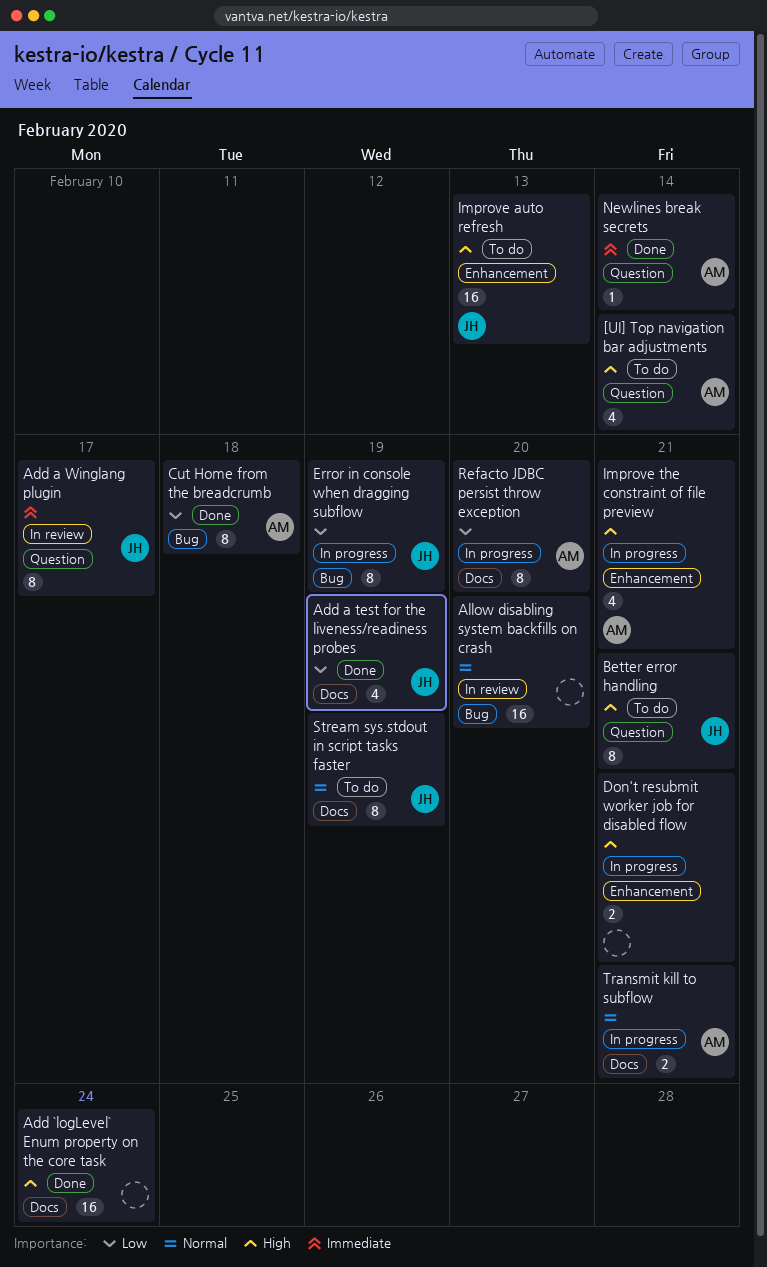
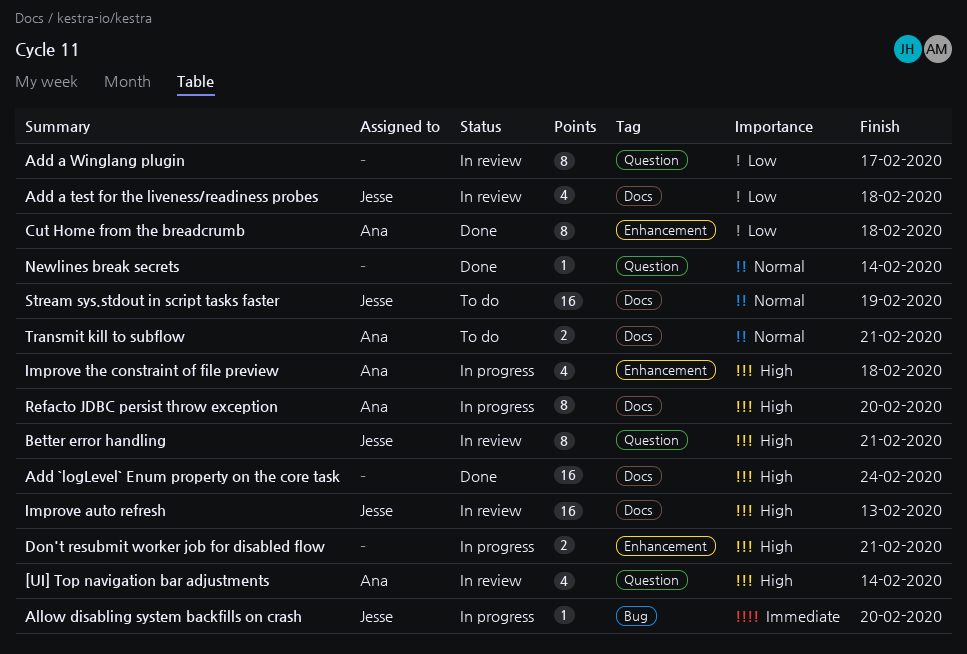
[UI] Top navigation bar adjustments, status: To do -> In review
Add a test for the liveness/readiness probes, status: Done -> In review
Add a test for the liveness/readiness probes, due: Feb 19 -> Feb 18
Add a Winglang plugin, owner: Jesse -> none
Add a Winglang plugin, priority: Immediate -> Low
Allow disabling system backfills on crash, status: In review -> In progress
Allow disabling system backfills on crash, owner: none -> Jesse
Allow disabling system backfills on crash, priority: Normal -> Immediate
Allow disabling system backfills on crash, estimate: 16 -> 1
Better error handling, status: To do -> In review
Cut Home from the breadcrumb, label: Bug -> Enhancement
Error in console when dragging subflow: present -> none
Improve auto refresh, status: To do -> In review
Improve auto refresh, label: Enhancement -> Docs
Improve the constraint of file preview, due: Feb 21 -> Feb 18
Newlines break secrets, owner: Ana -> none
Newlines break secrets, priority: Immediate -> Normal
Refacto JDBC persist throw exception, priority: Low -> High
Stream sys.stdout in script tasks faster, estimate: 8 -> 16
Transmit kill to subflow, status: In progress -> To do

